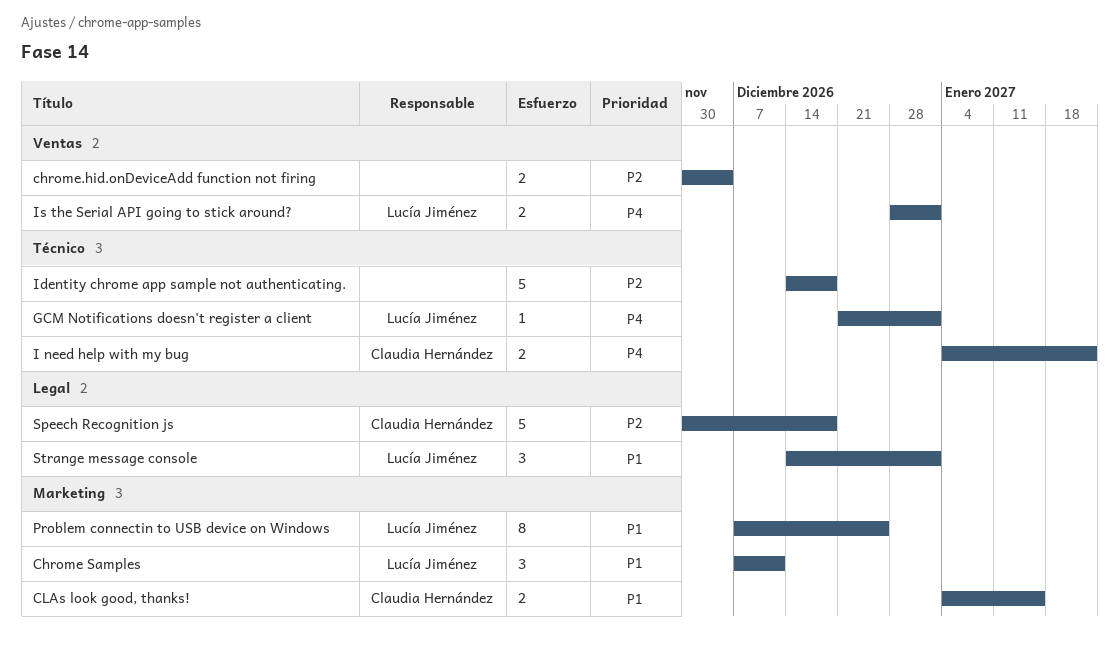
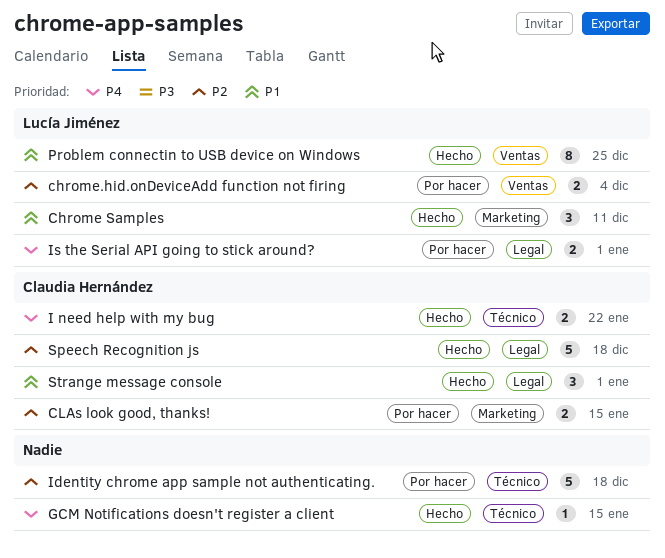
chrome.hid.onDeviceAdd function not firing, owner: none -> Lucía Jiménez
CLAs look good, thanks!, priority: P1 -> P2
GCM Notifications doesn't register a client, owner: Lucía Jiménez -> none
GCM Notifications doesn't register a client, due: Jan 1 -> Jan 15
Is the Serial API going to stick around?, label: Ventas -> Legal
Problem connectin to USB device on Windows, label: Marketing -> Ventas
Strange message console, owner: Lucía Jiménez -> Claudia Hernández

